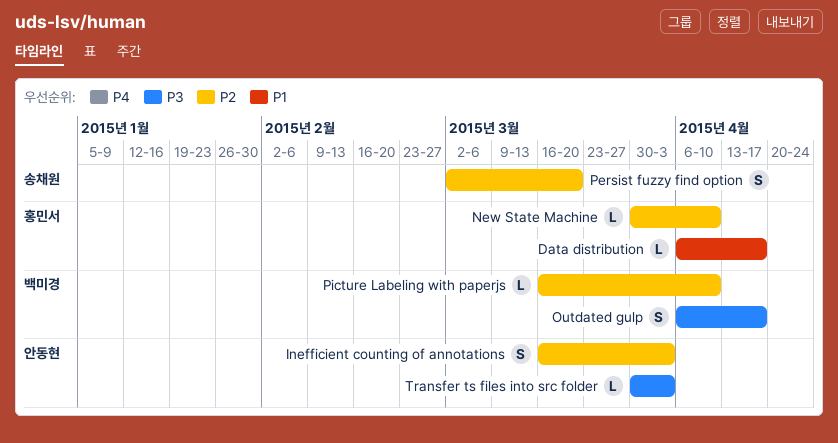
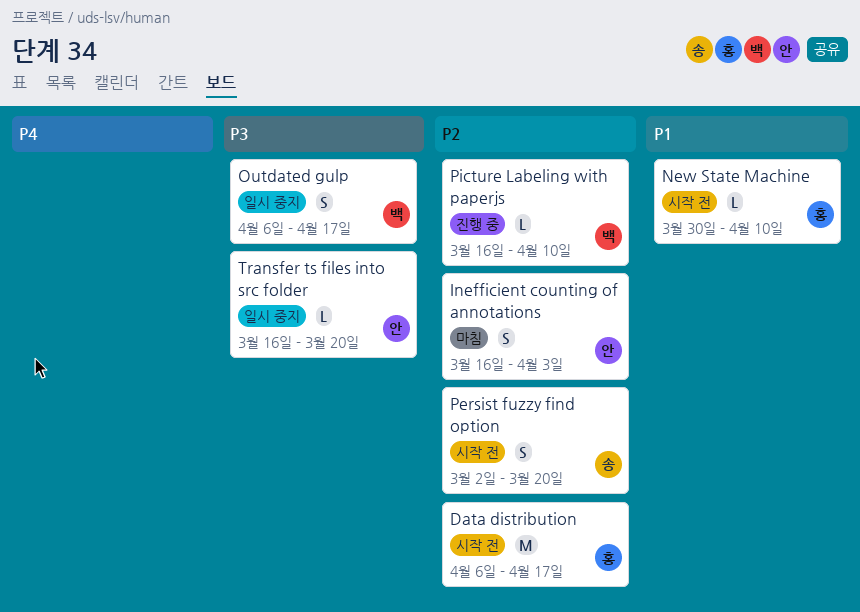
Data distribution, priority: P1 -> P2
Data distribution, estimate: L -> M
New State Machine, priority: P2 -> P1
Transfer ts files into src folder, start: Mar 30 -> Mar 16
Transfer ts files into src folder, due: Apr 3 -> Mar 20

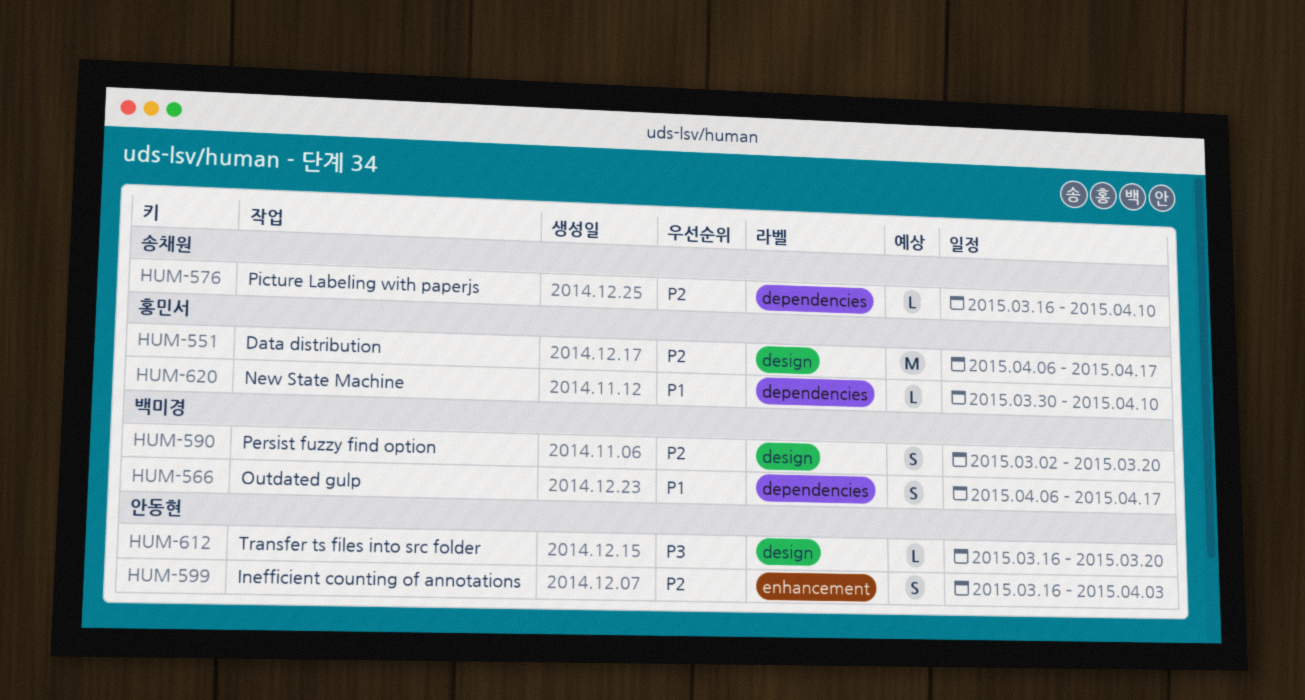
Outdated gulp, priority: P3 -> P1
Persist fuzzy find option, owner: 송채원 -> 백미경
Picture Labeling with paperjs, owner: 백미경 -> 송채원

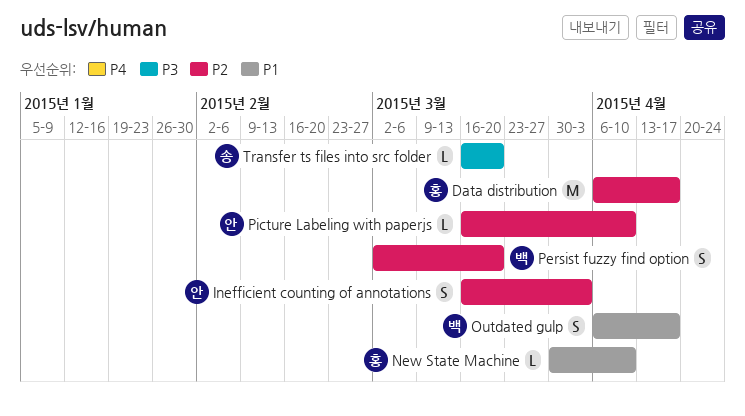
Picture Labeling with paperjs, owner: 송채원 -> 안동현
Transfer ts files into src folder, owner: 안동현 -> 송채원

